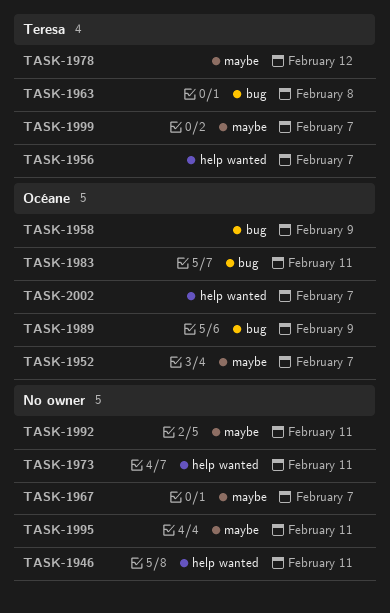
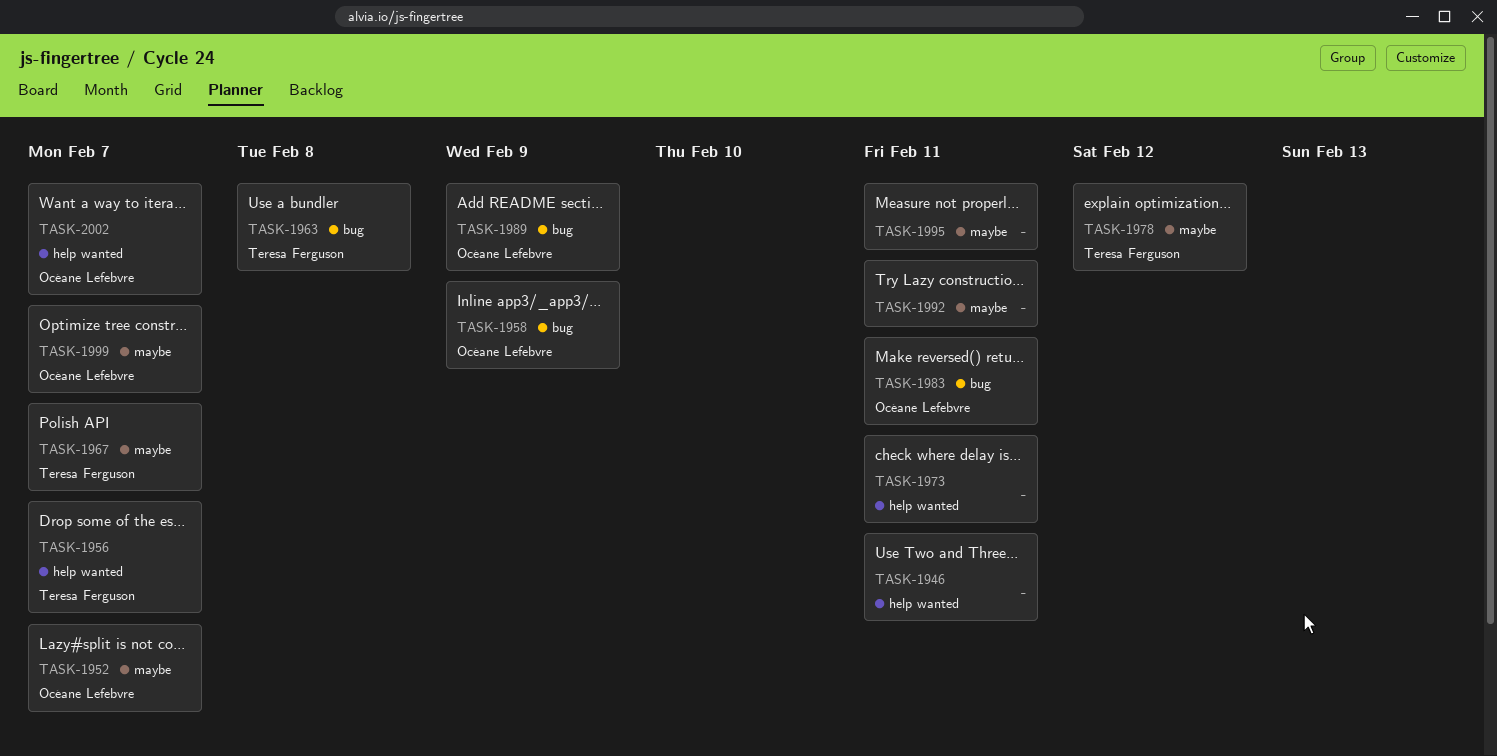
TASK-1967, owner: none -> Teresa Ferguson
TASK-1999, owner: Teresa Ferguson -> Océane Lefebvre

